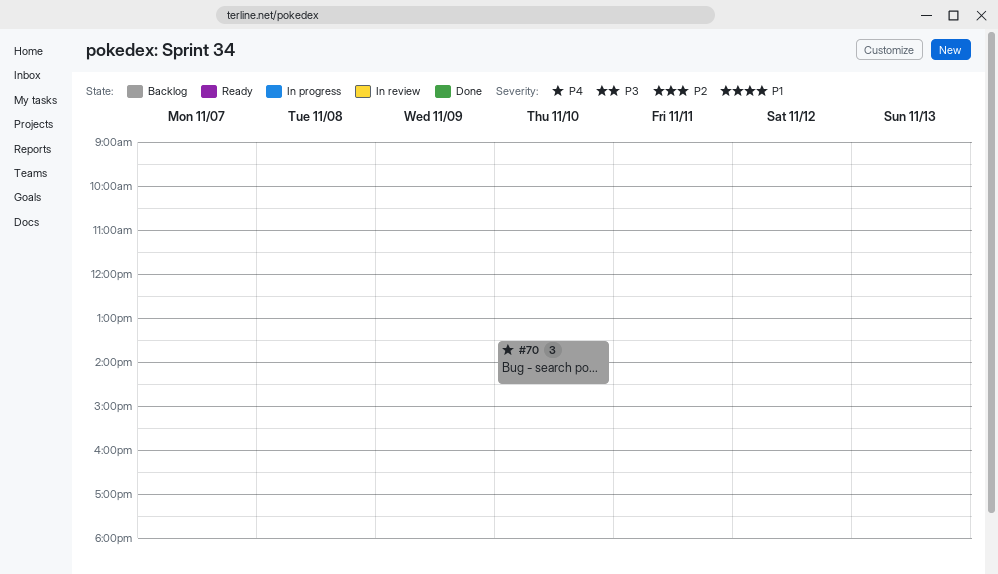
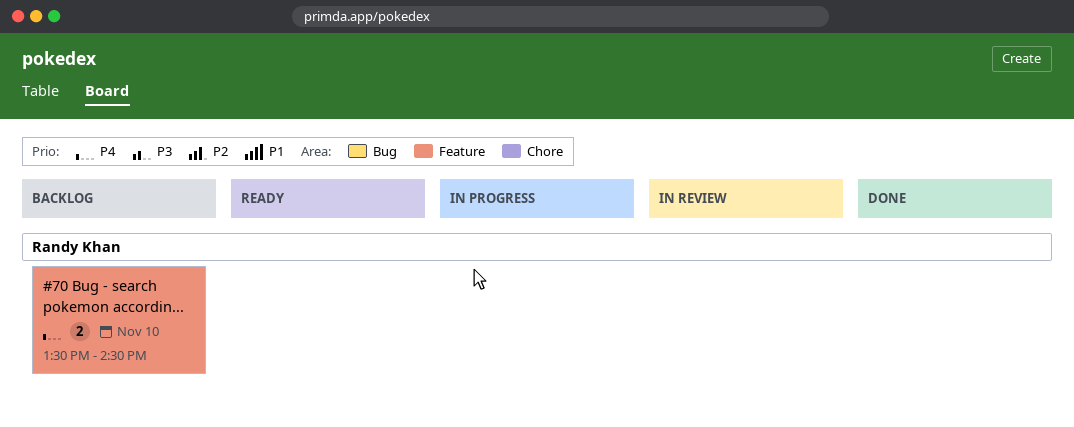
#70, estimate: 3 -> 2

